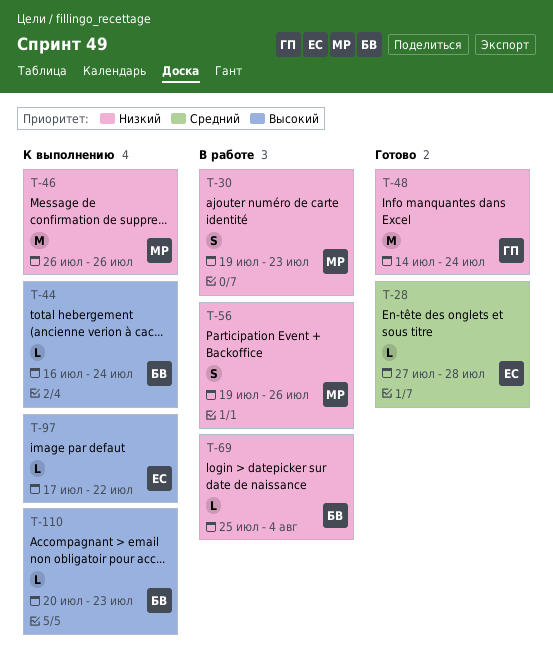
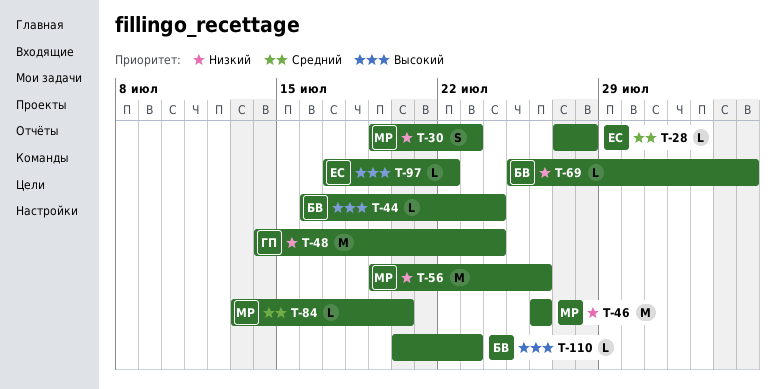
T-56, estimate: S -> M
T-84: none -> present

